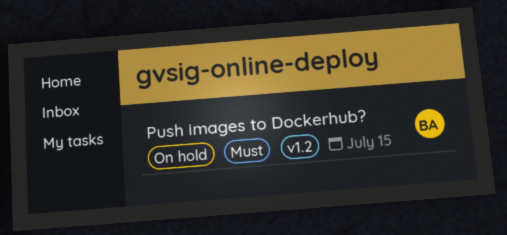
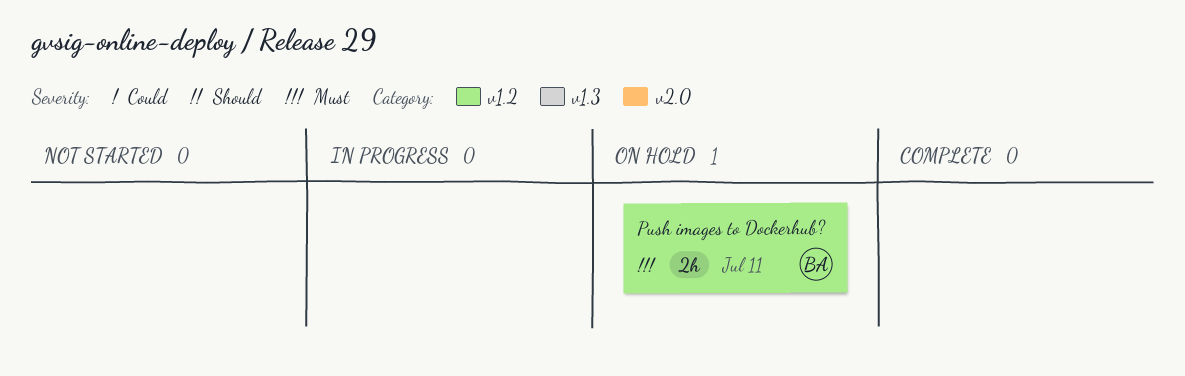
Push images to Dockerhub?, due: Jul 15 -> Jul 11

